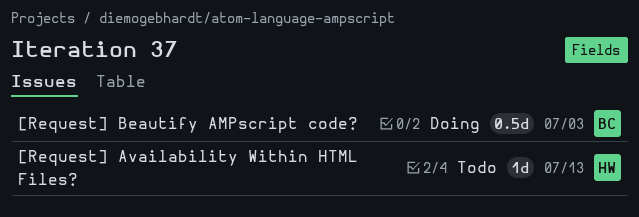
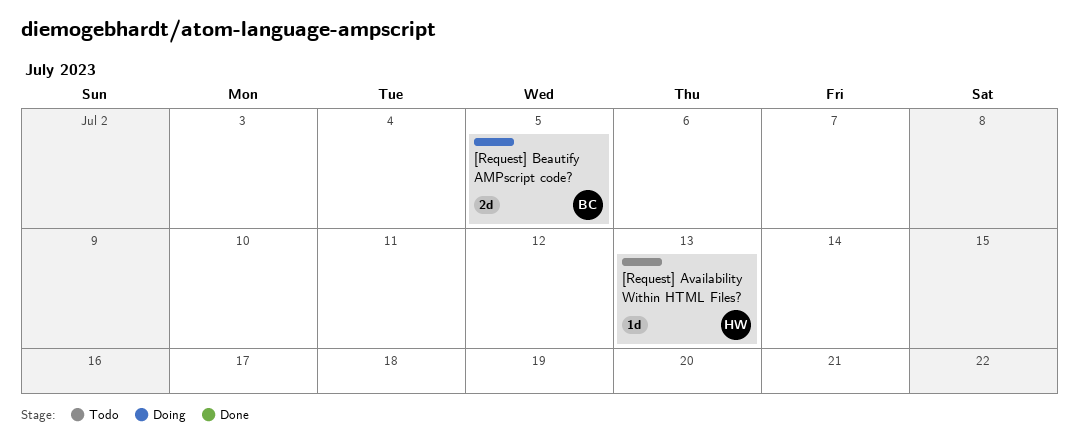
[Request] Beautify AMPscript code?, estimate: 0.5d -> 2d
[Request] Beautify AMPscript code?, due: Jul 3 -> Jul 5

